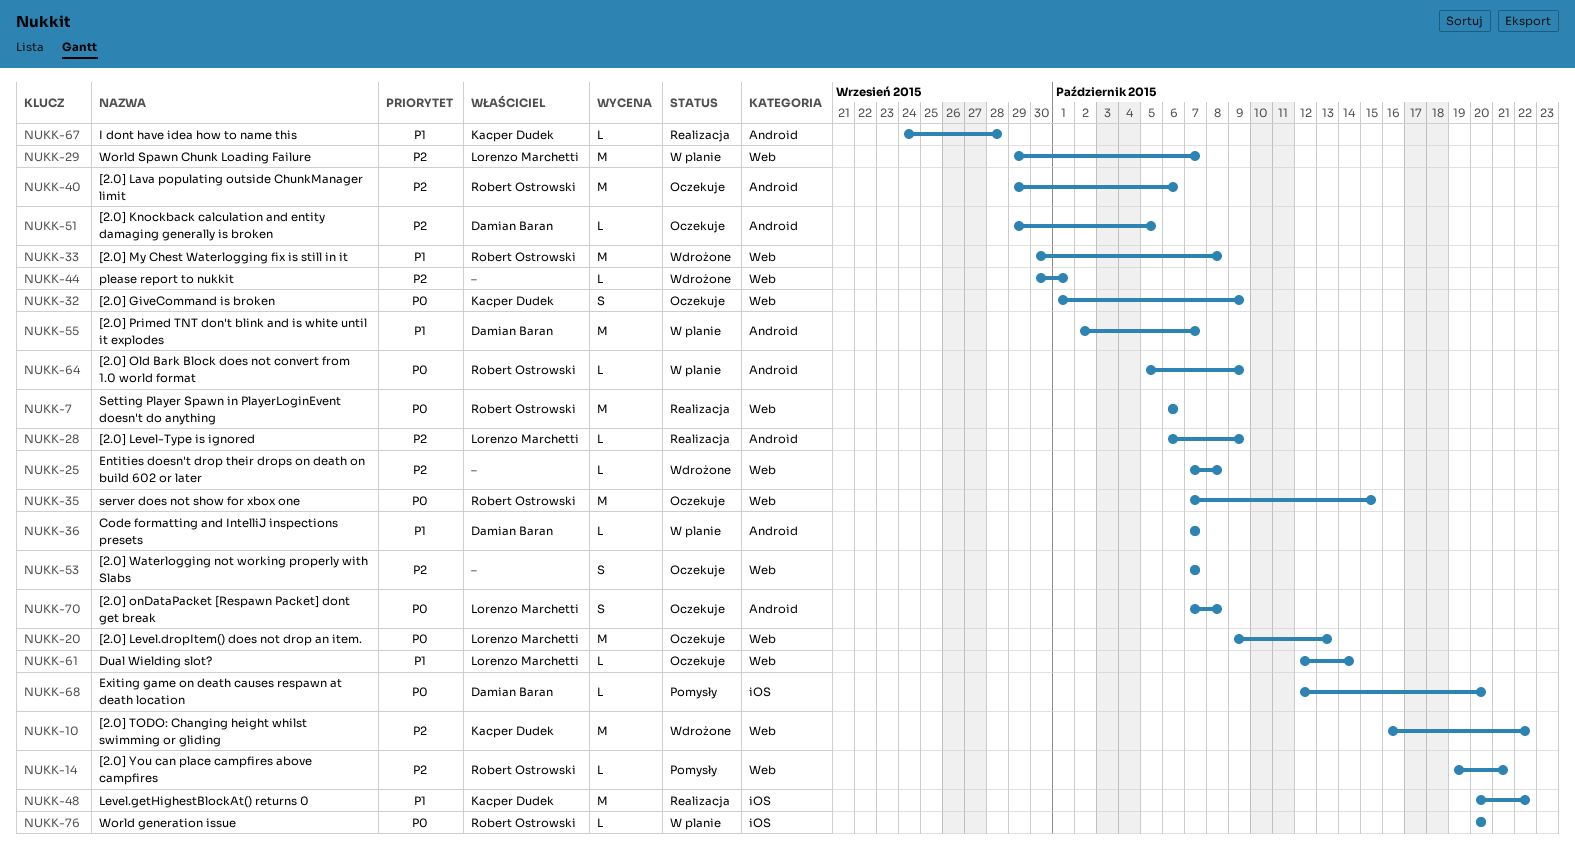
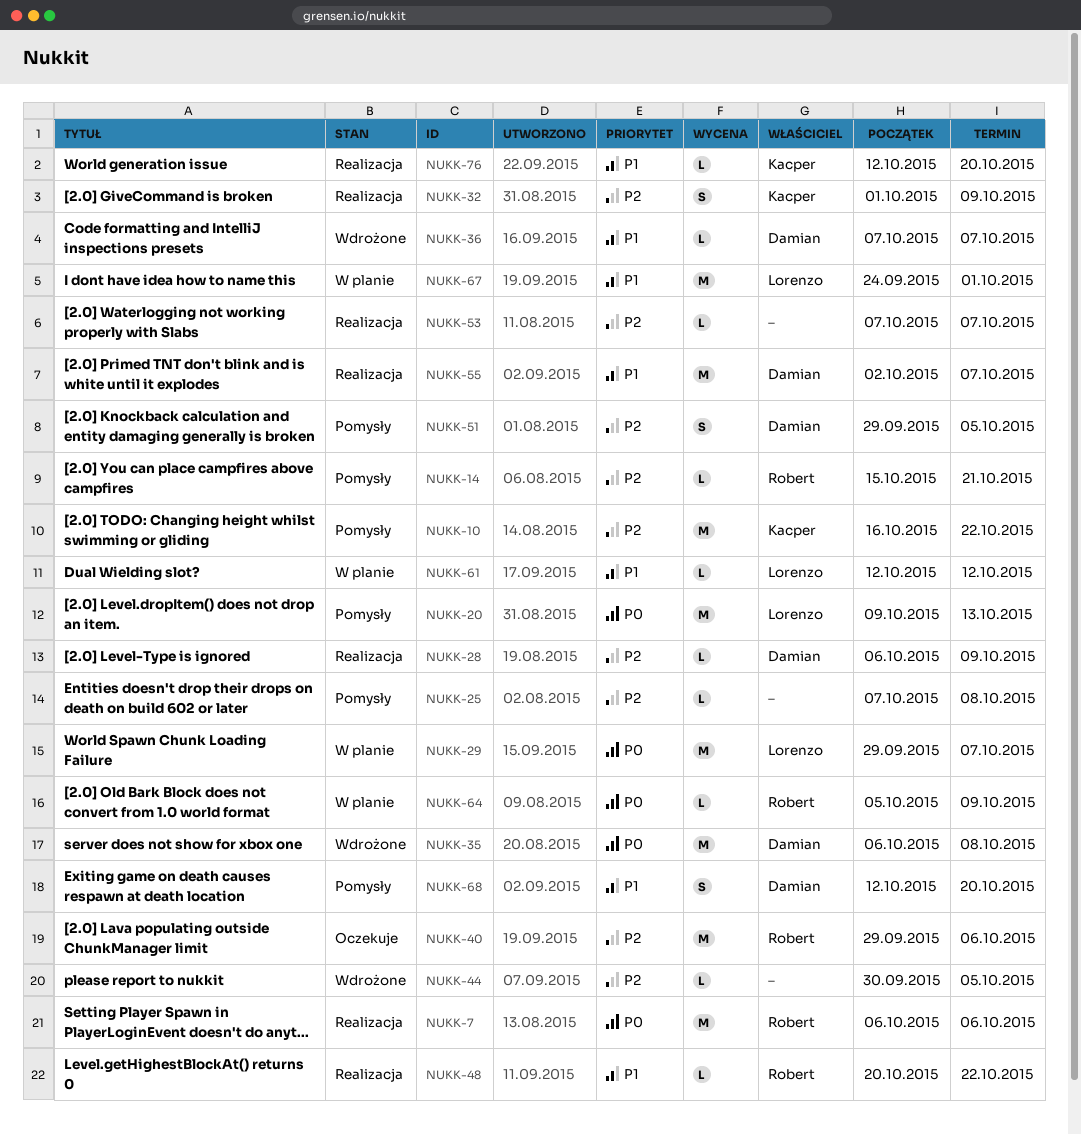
NUKK-10, status: Wdrożone -> Pomysły
NUKK-14, start: Oct 19 -> Oct 15
NUKK-20, status: Oczekuje -> Pomysły
NUKK-25, status: Wdrożone -> Pomysły
NUKK-28, owner: Lorenzo Marchetti -> Damian Baran
NUKK-29, priority: P2 -> P0
NUKK-32, status: Oczekuje -> Realizacja
NUKK-32, priority: P0 -> P2
NUKK-33: present -> none
NUKK-35, status: Oczekuje -> Wdrożone
NUKK-35, owner: Robert Ostrowski -> Damian Baran
NUKK-35, start: Oct 7 -> Oct 6
NUKK-35, due: Oct 15 -> Oct 8
NUKK-36, status: W planie -> Wdrożone
NUKK-44, due: Oct 1 -> Oct 5
NUKK-48, owner: Kacper Dudek -> Robert Ostrowski
NUKK-48, estimate: M -> L
NUKK-51, status: Oczekuje -> Pomysły
NUKK-51, estimate: L -> S
NUKK-53, status: Oczekuje -> Realizacja
NUKK-53, estimate: S -> L
NUKK-55, status: W planie -> Realizacja
NUKK-61, status: Oczekuje -> W planie
NUKK-61, due: Oct 14 -> Oct 12
NUKK-67, status: Realizacja -> W planie
NUKK-67, owner: Kacper Dudek -> Lorenzo Marchetti
NUKK-67, estimate: L -> M
NUKK-67, due: Sep 28 -> Oct 1
NUKK-68, priority: P0 -> P1
NUKK-68, estimate: L -> S
NUKK-70: present -> none
NUKK-76, status: W planie -> Realizacja
NUKK-76, owner: Robert Ostrowski -> Kacper Dudek
NUKK-76, priority: P0 -> P1
NUKK-76, start: Oct 20 -> Oct 12

